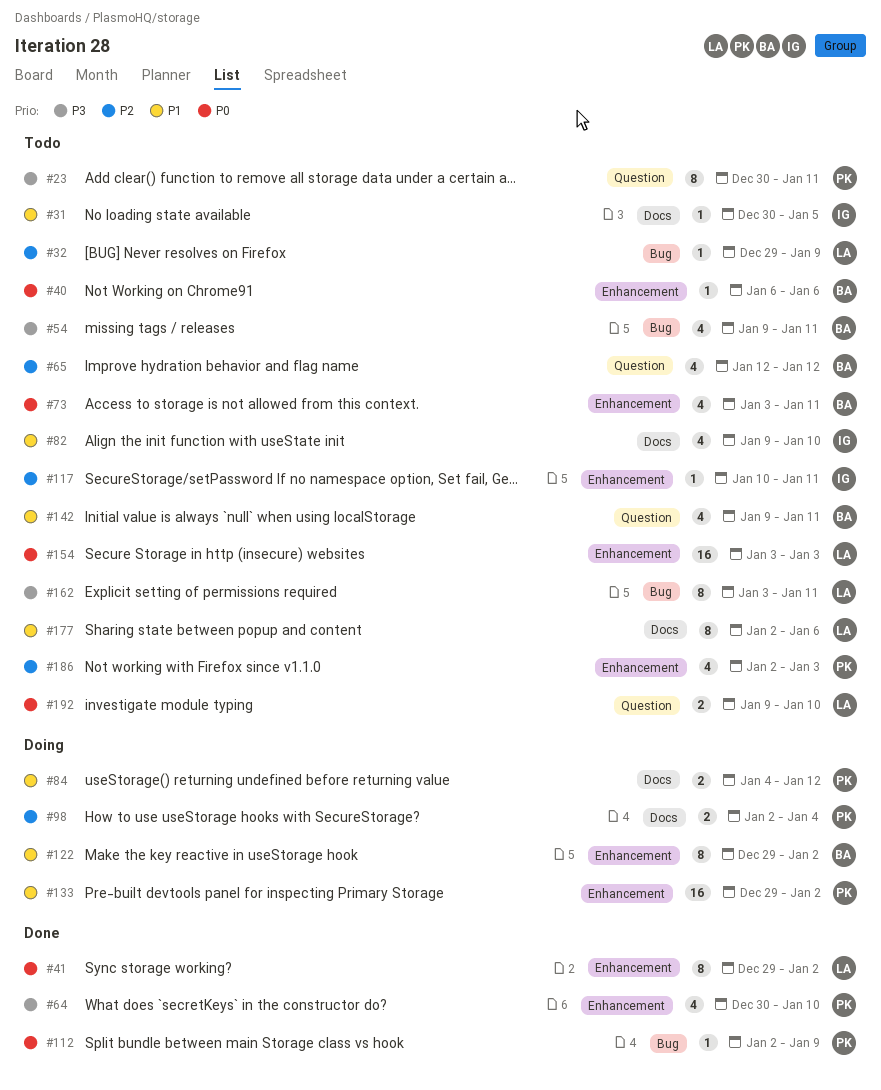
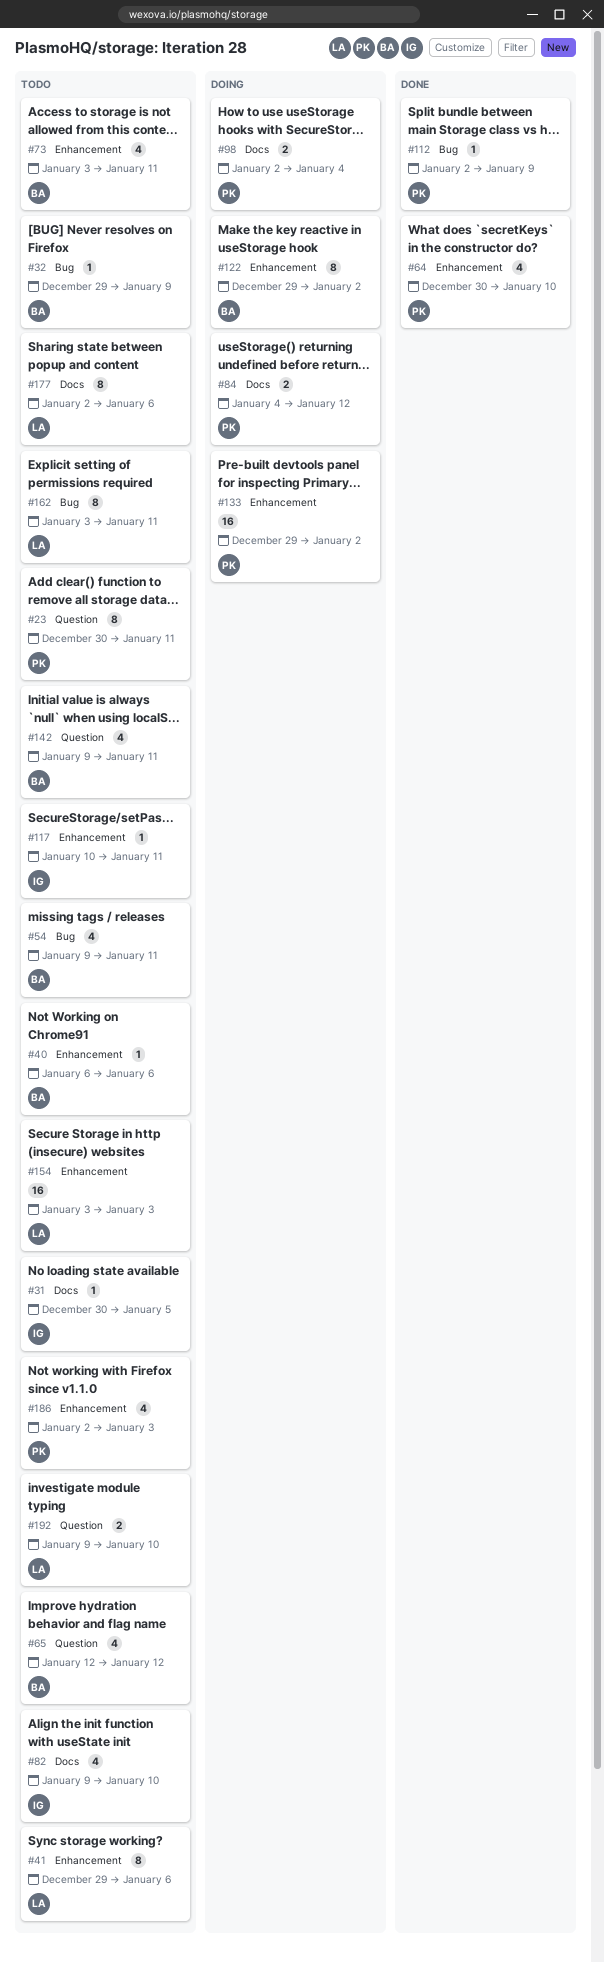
#32, owner: LA -> BA
#41, status: Done -> Todo
#41, due: Jan 2 -> Jan 6

